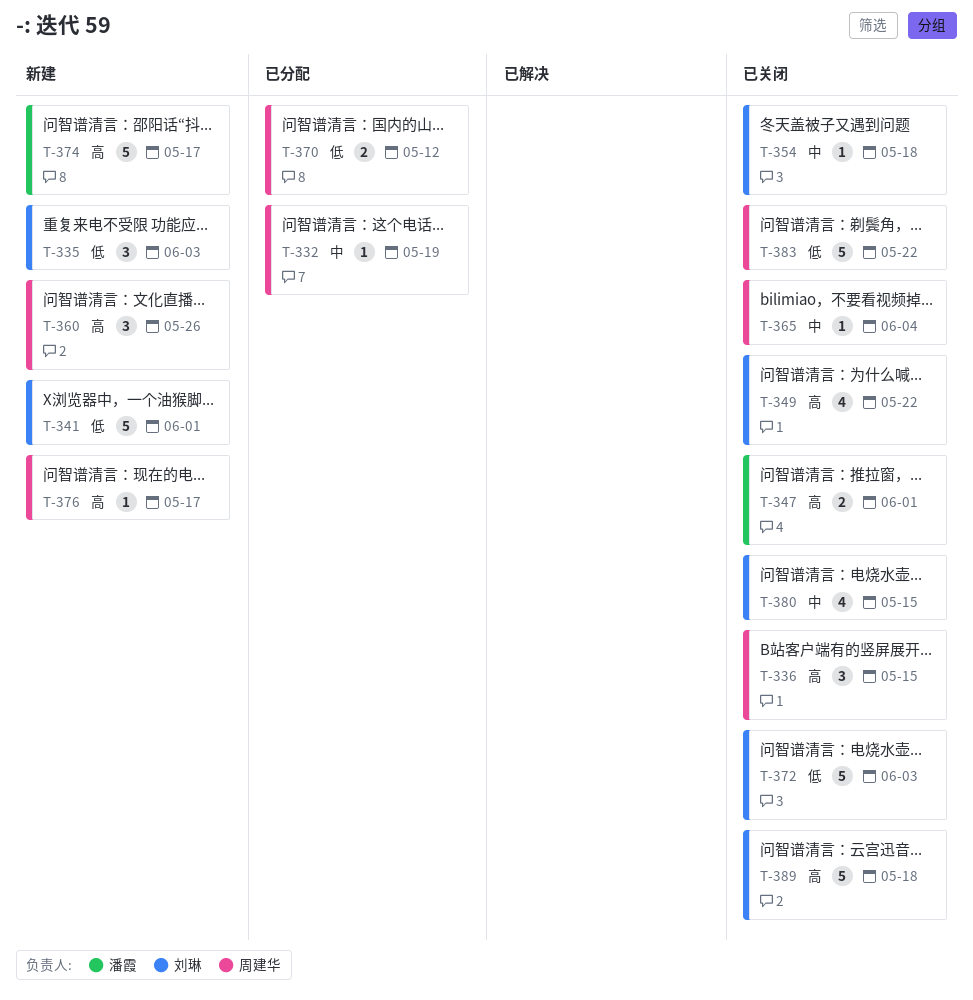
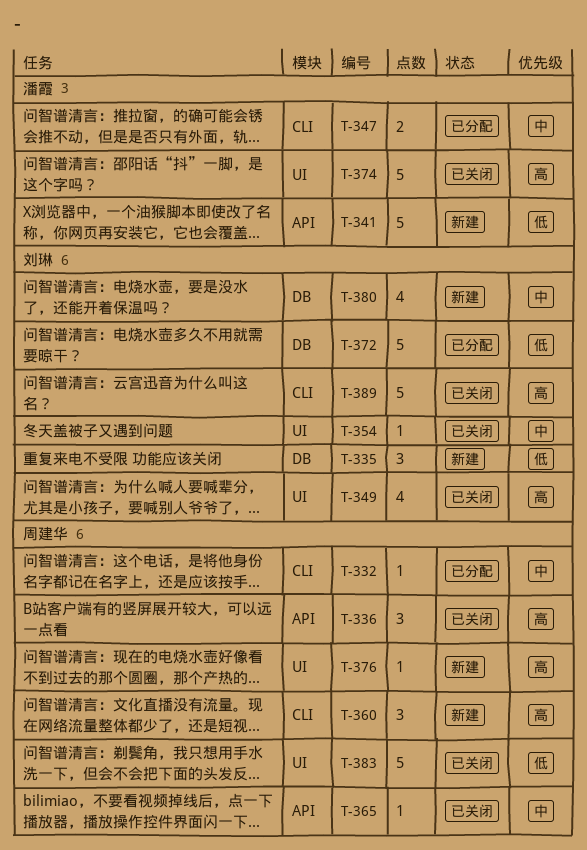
T-341, owner: 刘琳 -> 潘霞
T-347, status: 已关闭 -> 已分配
T-347, priority: 高 -> 中
T-370: present -> none
T-372, status: 已关闭 -> 已分配
T-374, status: 新建 -> 已关闭
T-380, status: 已关闭 -> 新建

